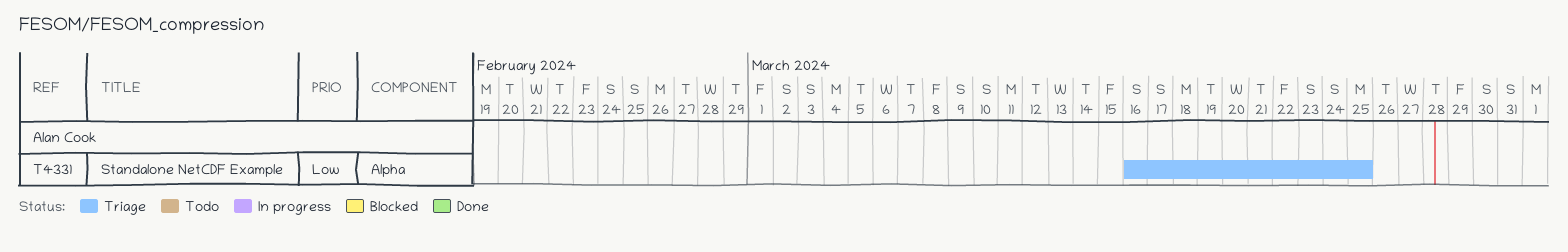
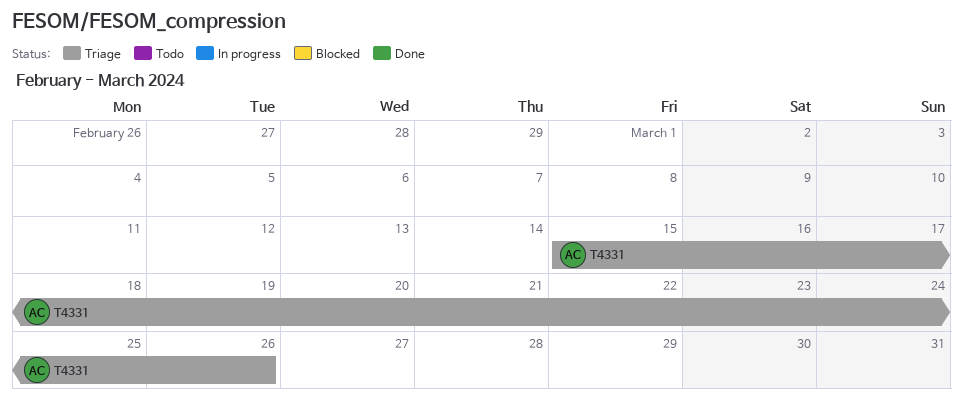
T4331, start: Mar 16 -> Mar 15
T4331, due: Mar 25 -> Mar 26

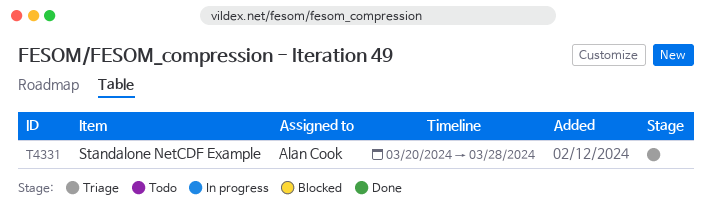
T4331, start: Mar 15 -> Mar 20
T4331, due: Mar 26 -> Mar 28

